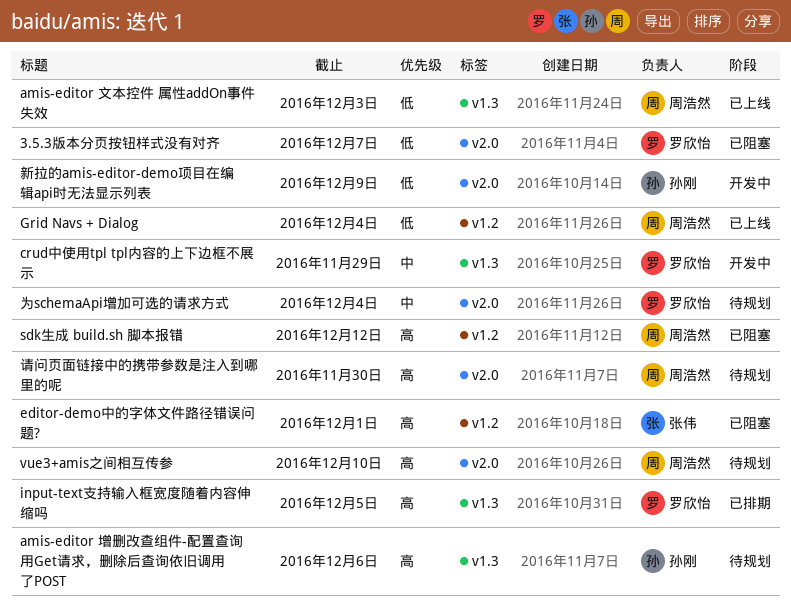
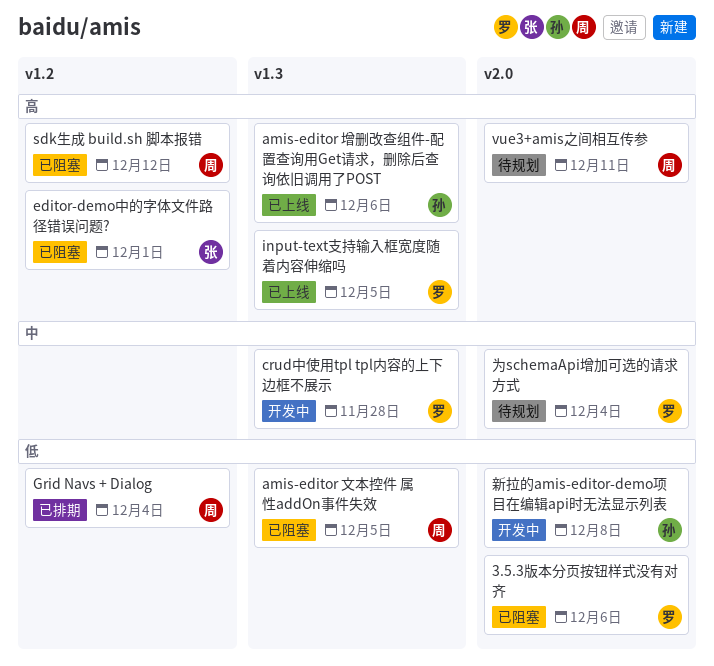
3.5.3版本分页按钮样式没有对齐, due: Dec 7 -> Dec 6
amis-editor 增删改查组件-配置查询用Get请求，删除后查询依旧调用了POST, status: 待规划 -> 已上线
amis-editor 文本控件 属性addOn事件失效, status: 已上线 -> 已阻塞
amis-editor 文本控件 属性addOn事件失效, due: Dec 3 -> Dec 5
crud中使用tpl tpl内容的上下边框不展示, due: Nov 29 -> Nov 28
Grid Navs + Dialog, status: 已上线 -> 已排期
input-text支持输入框宽度随着内容伸缩吗, status: 已排期 -> 已上线
vue3+amis之间相互传参, due: Dec 10 -> Dec 11
新拉的amis-editor-demo项目在编辑api时无法显示列表, due: Dec 9 -> Dec 8
请问页面链接中的携带参数是注入到哪里的呢: present -> none

